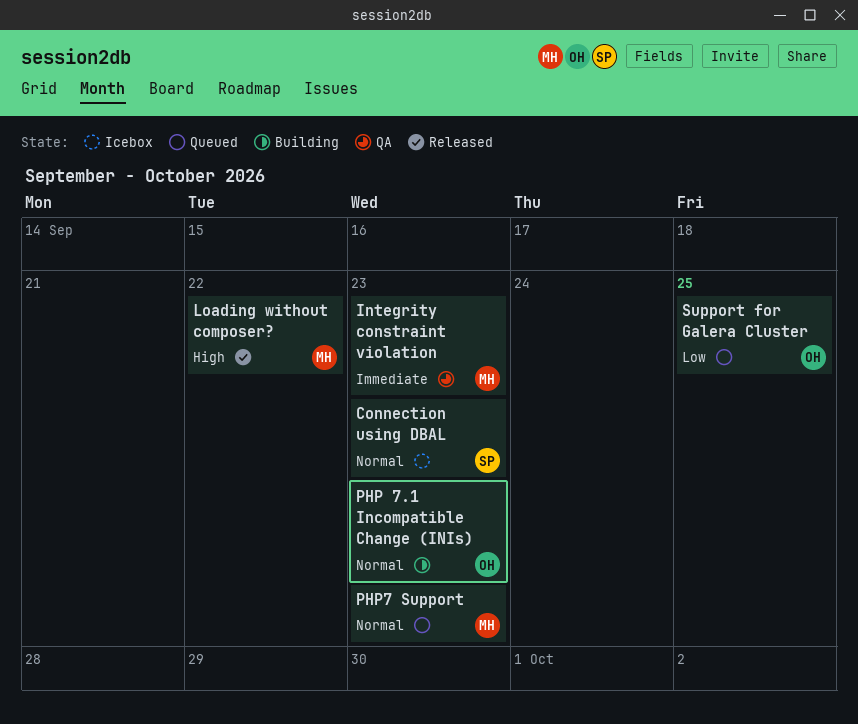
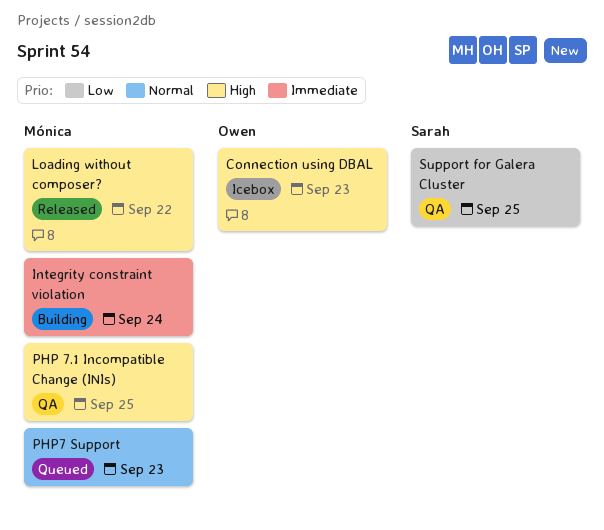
Connection using DBAL, owner: Sarah -> Owen
Connection using DBAL, priority: Normal -> High
Integrity constraint violation, status: QA -> Building
Integrity constraint violation, due: Sep 23 -> Sep 24
PHP 7.1 Incompatible Change (INIs), status: Building -> QA
PHP 7.1 Incompatible Change (INIs), owner: Owen -> Mónica
PHP 7.1 Incompatible Change (INIs), priority: Normal -> High
PHP 7.1 Incompatible Change (INIs), due: Sep 23 -> Sep 25
Support for Galera Cluster, status: Queued -> QA
Support for Galera Cluster, owner: Owen -> Sarah

